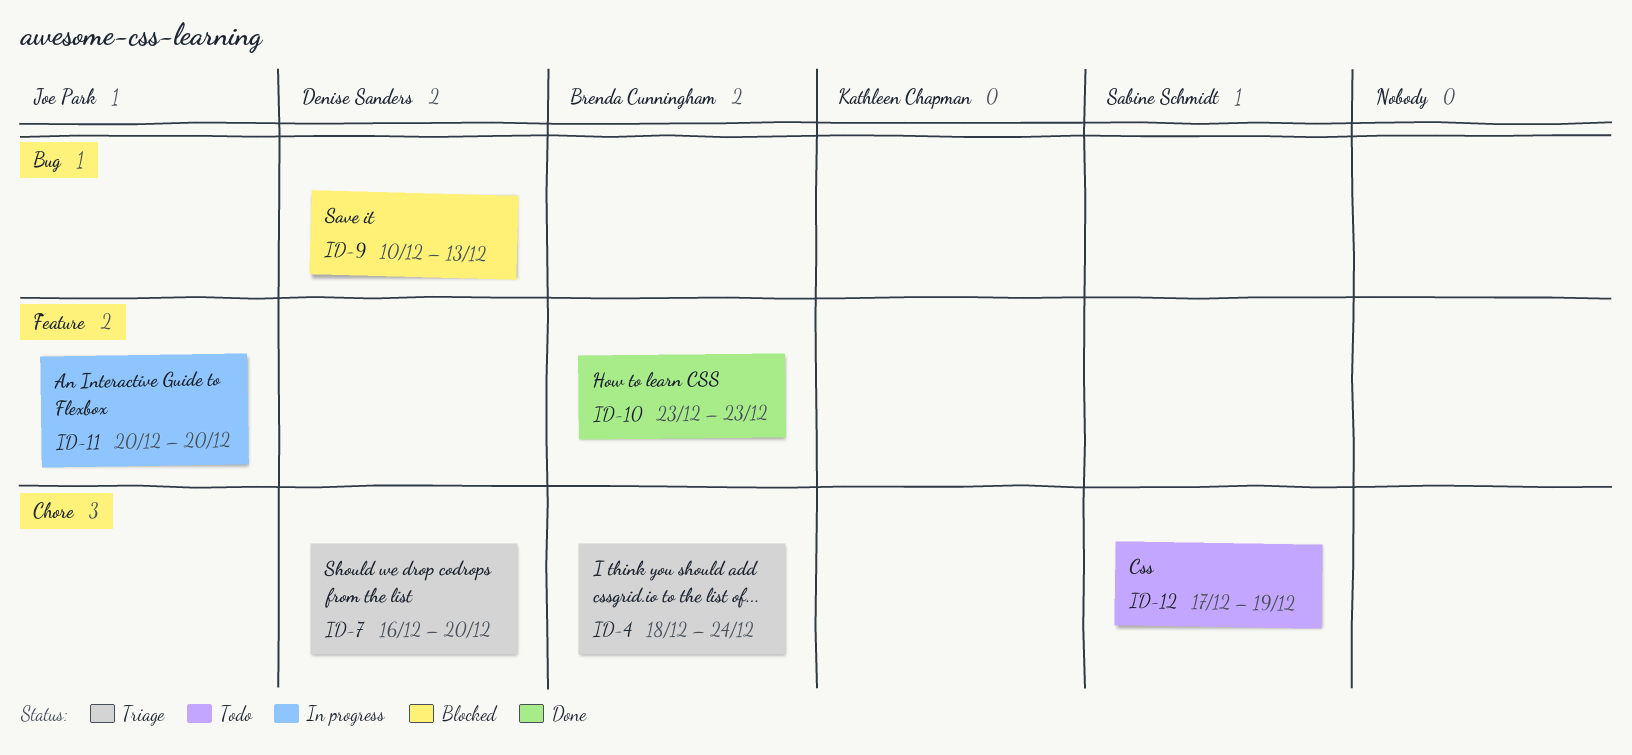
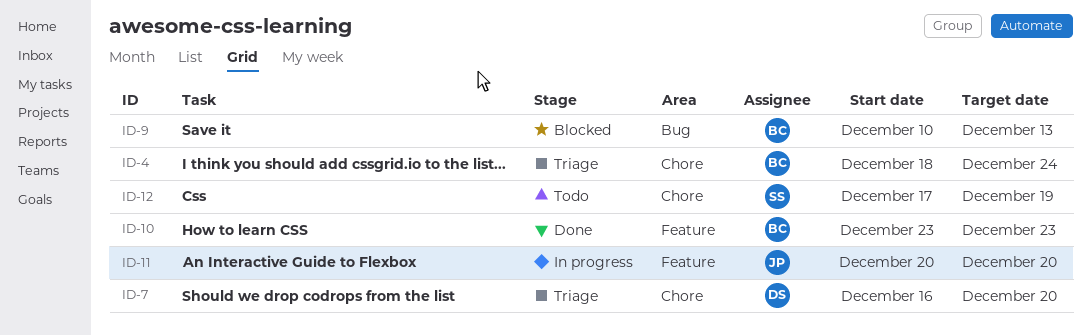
ID-9, owner: Denise Sanders -> Brenda Cunningham

